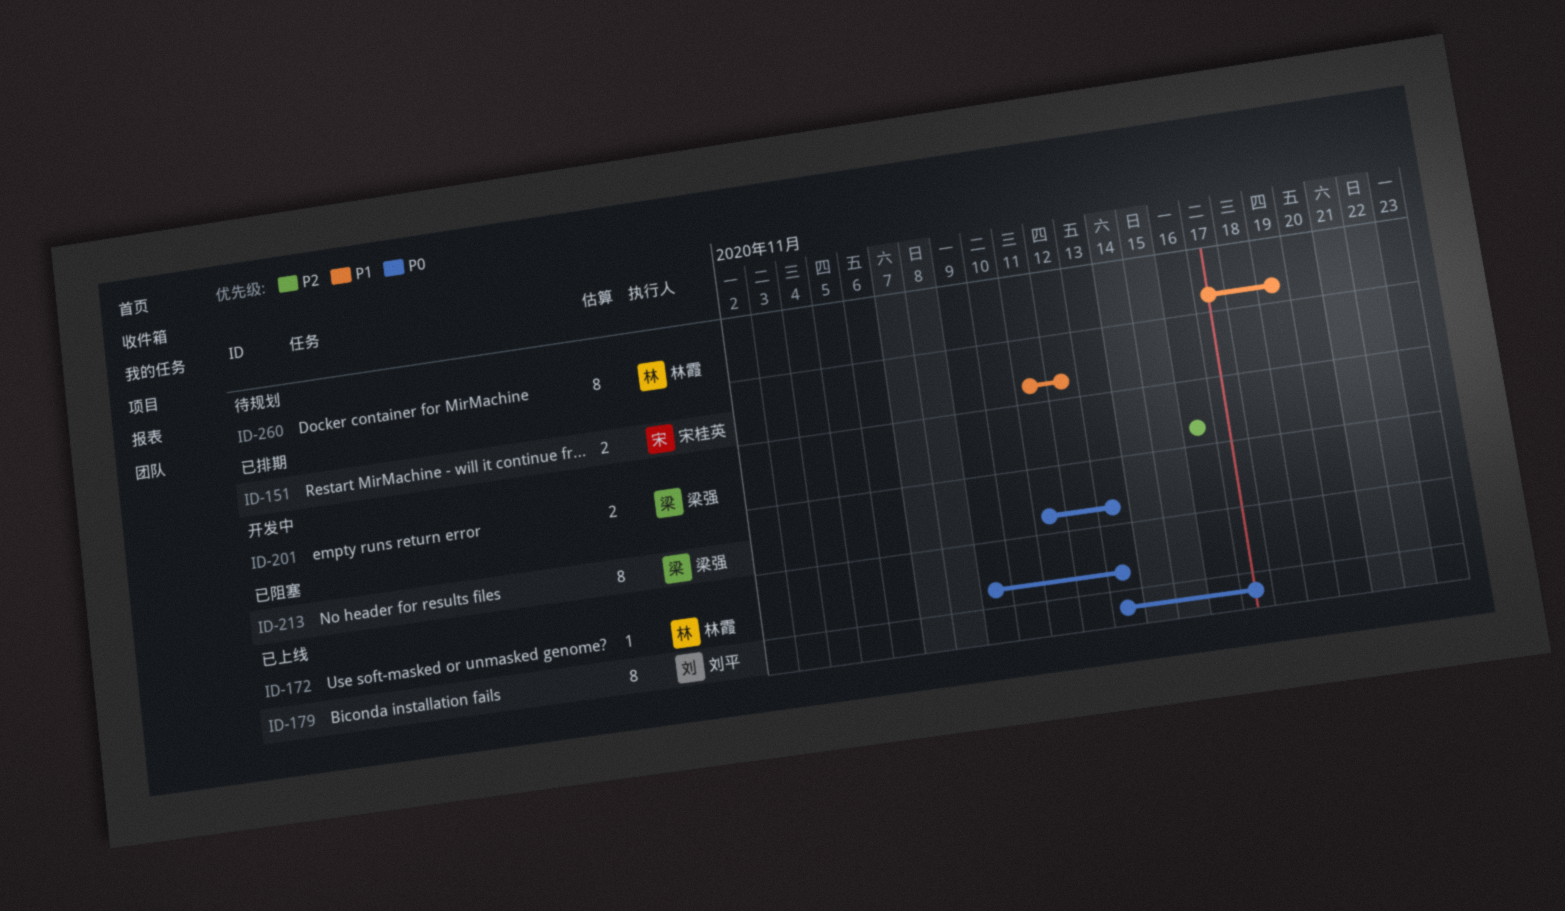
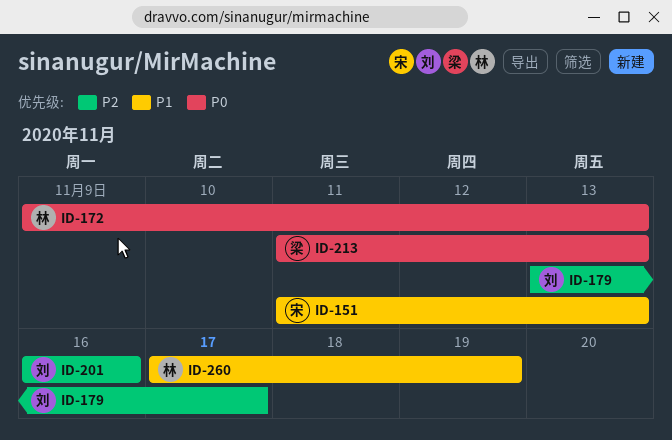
ID-151, due: Nov 12 -> Nov 13
ID-179, priority: P0 -> P2
ID-201, owner: 梁强 -> 刘平

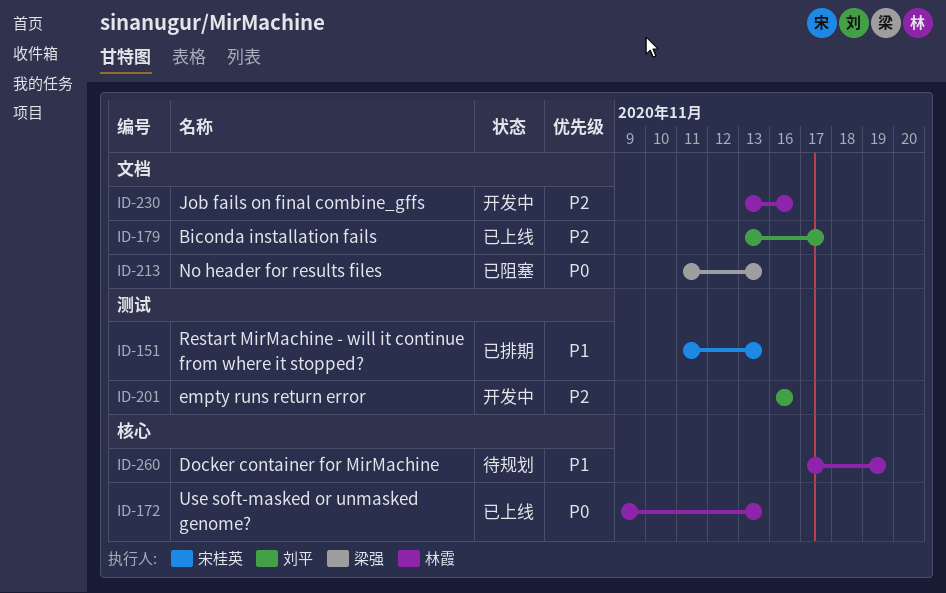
ID-230: none -> present

